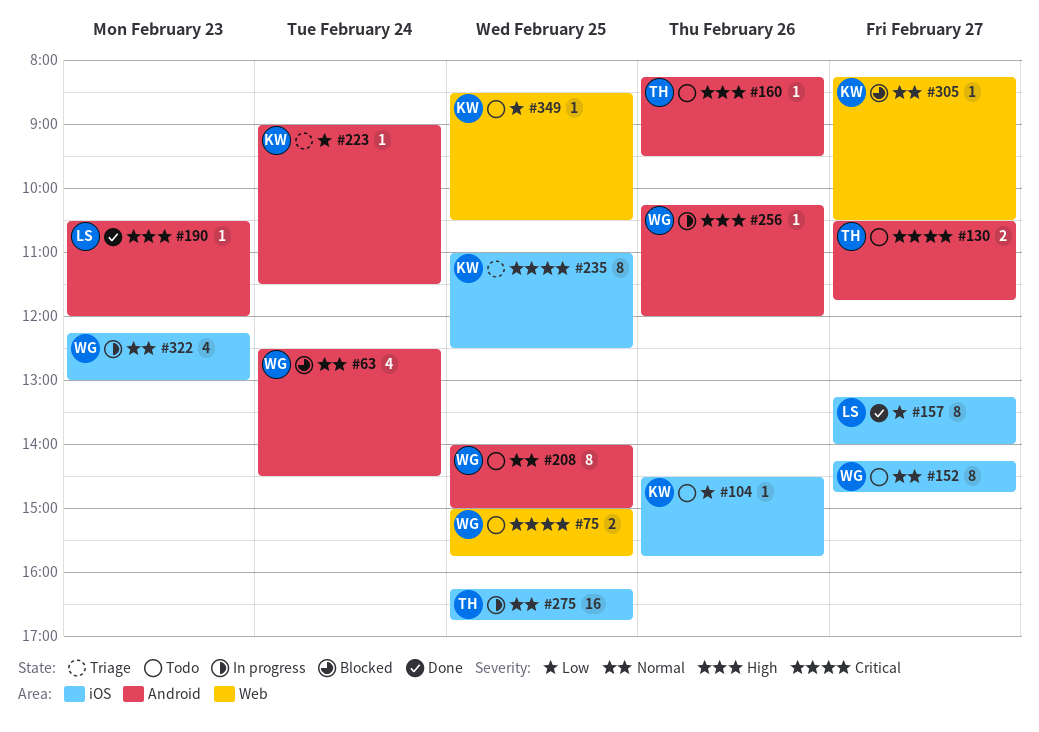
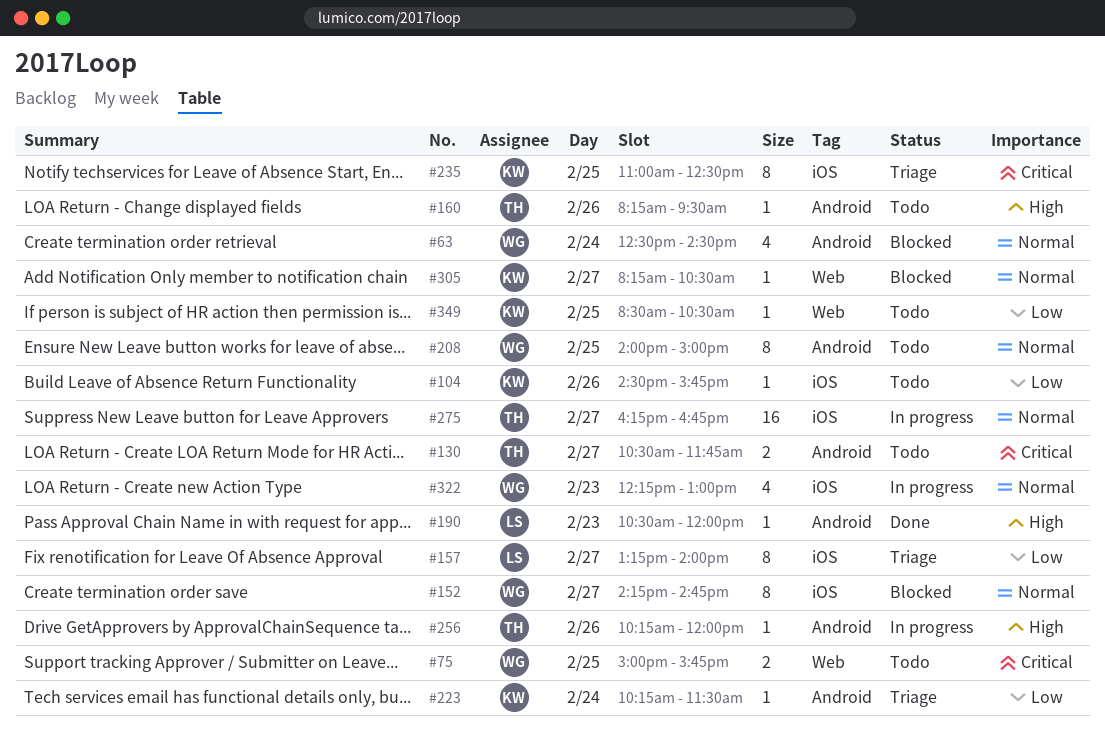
#152, status: Todo -> Blocked
#157, status: Done -> Triage
#223, begins: 09:00 -> 10:15
#256, owner: WG -> TH
#275, day: Feb 25 -> Feb 27

